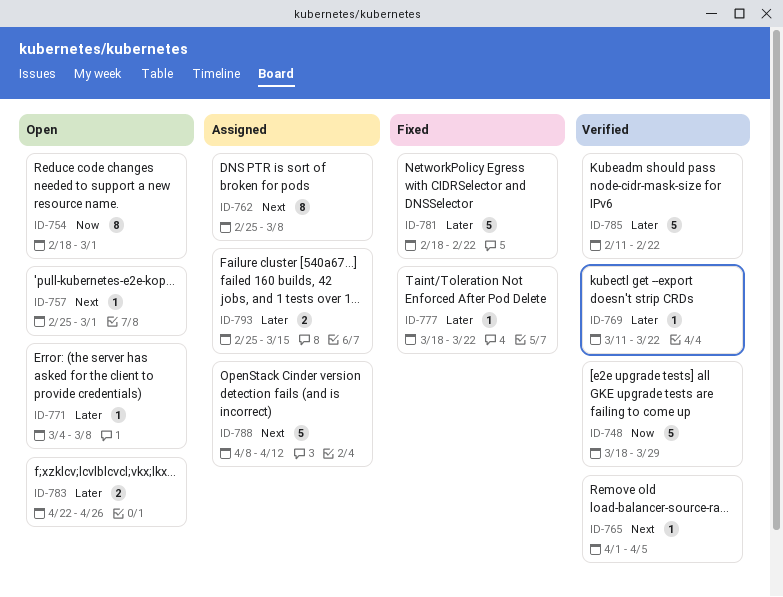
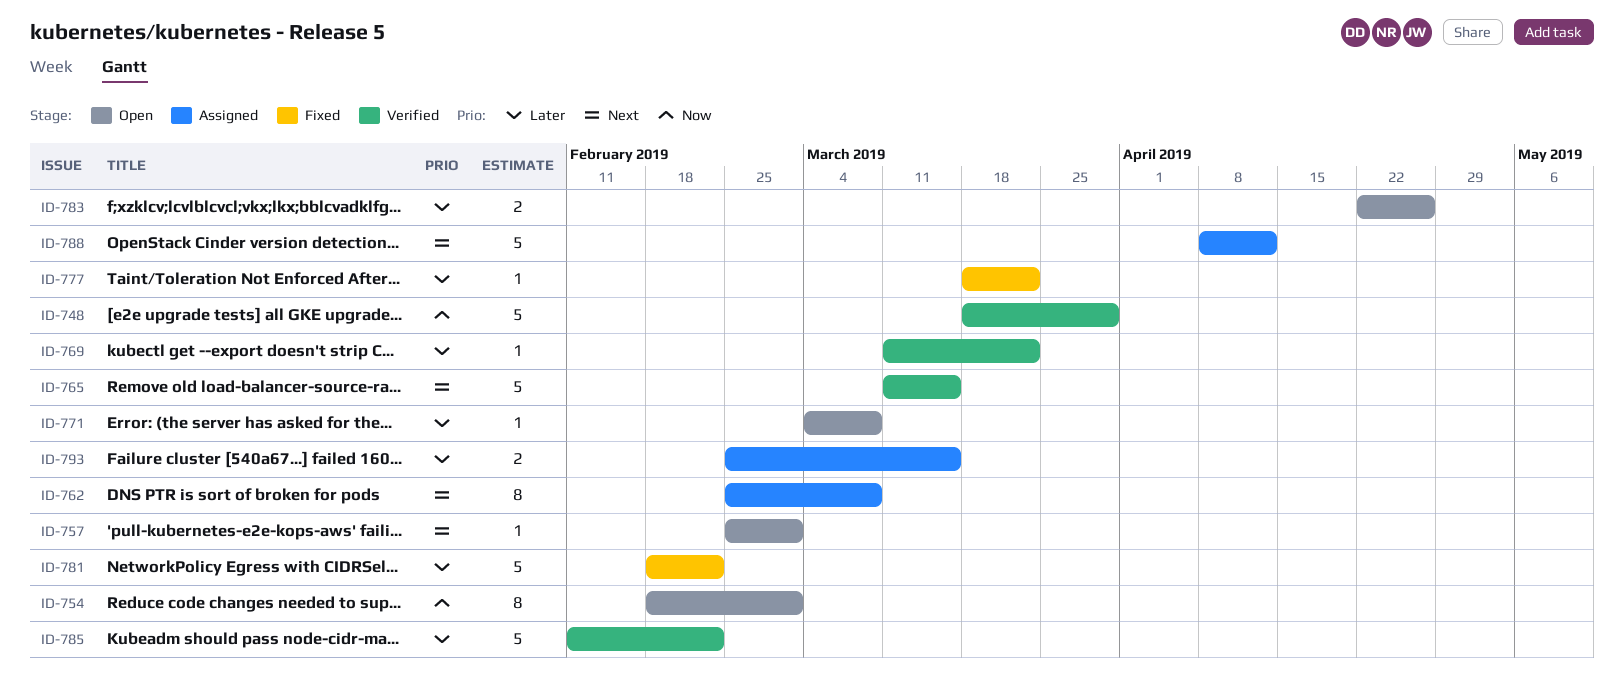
ID-765, estimate: 1 -> 5
ID-765, start: Apr 1 -> Mar 11
ID-765, due: Apr 5 -> Mar 15

